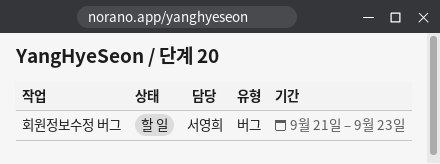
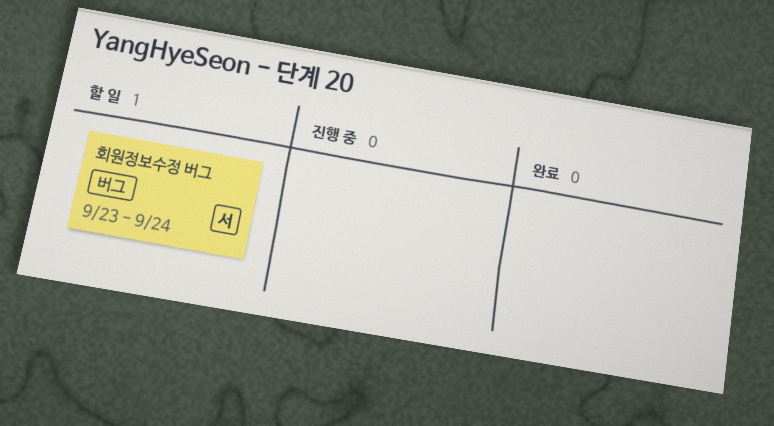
회원정보수정 버그, start: Sep 21 -> Sep 23
회원정보수정 버그, due: Sep 23 -> Sep 24

